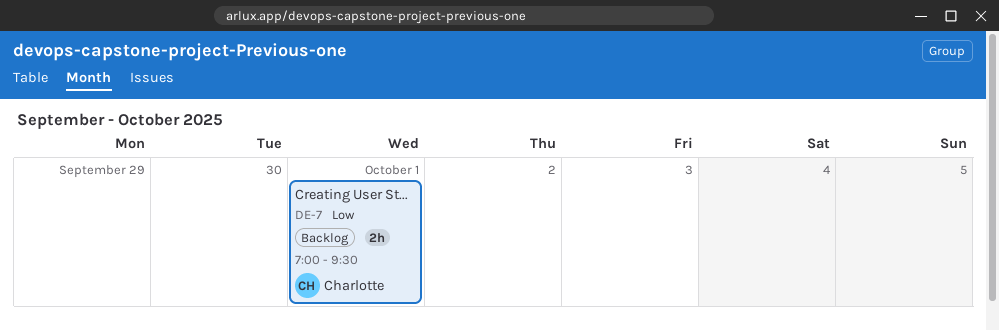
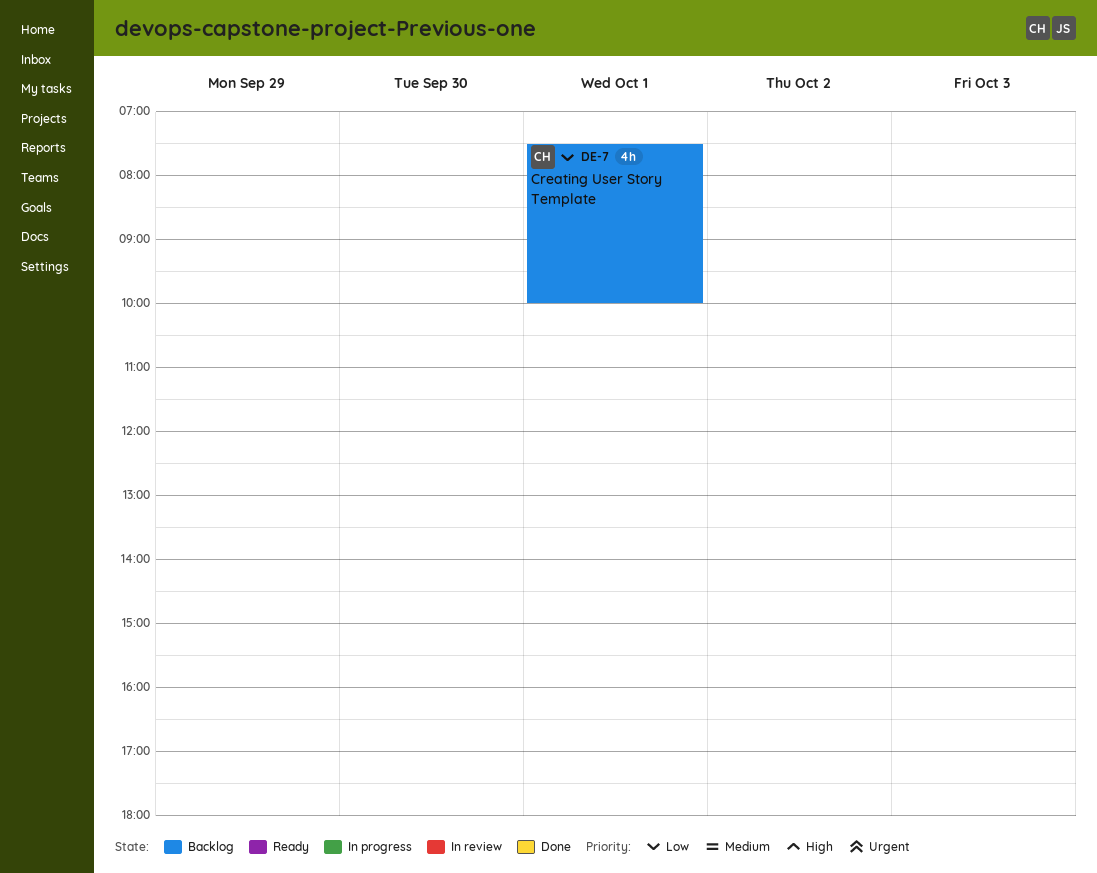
DE-7, estimate: 2h -> 4h
DE-7, begins: 07:00 -> 07:30
DE-7, ends: 09:30 -> 10:00

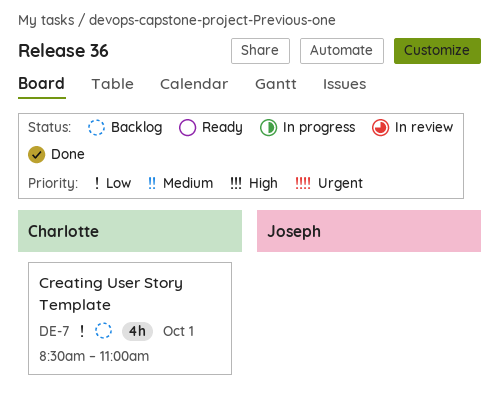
DE-7, begins: 07:30 -> 08:30
DE-7, ends: 10:00 -> 11:00

